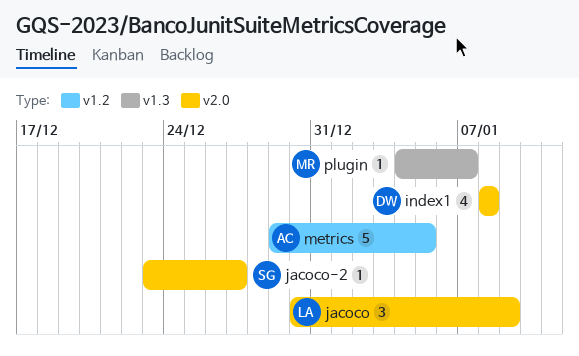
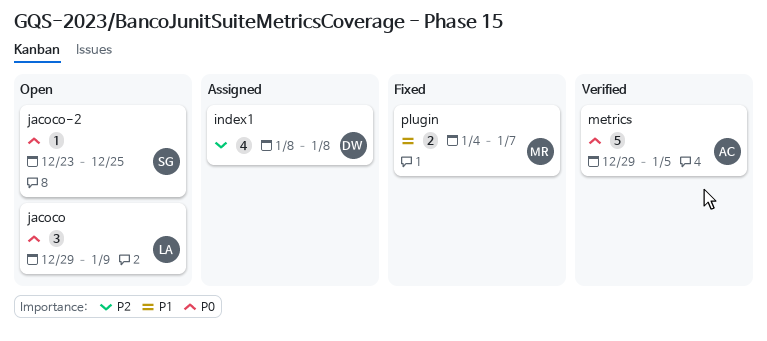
jacoco, start: Dec 30 -> Dec 29
jacoco-2, due: Dec 27 -> Dec 25
plugin, estimate: 1 -> 2

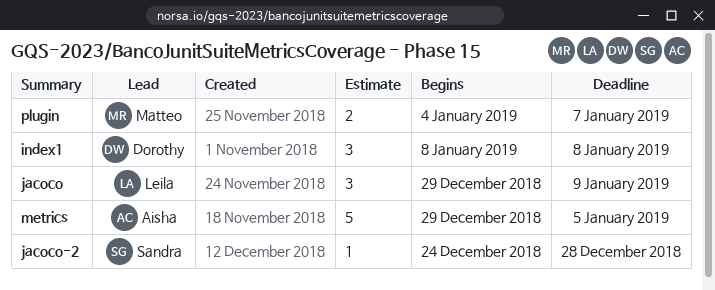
index1, estimate: 4 -> 3
jacoco-2, start: Dec 23 -> Dec 24
jacoco-2, due: Dec 25 -> Dec 28

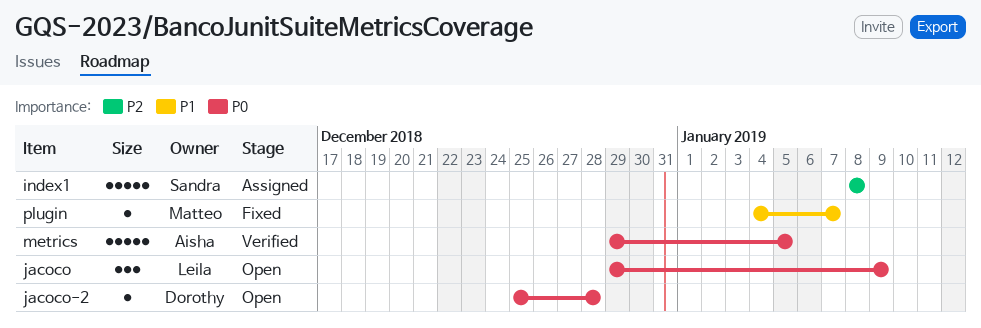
index1, owner: Dorothy -> Sandra
index1, estimate: 3 -> 5
jacoco-2, owner: Sandra -> Dorothy
jacoco-2, start: Dec 24 -> Dec 25
plugin, estimate: 2 -> 1

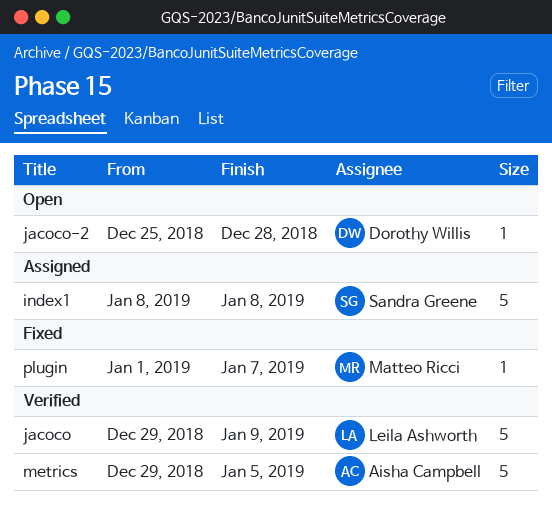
jacoco, status: Open -> Verified
jacoco, estimate: 3 -> 5
plugin, start: Jan 4 -> Jan 1

